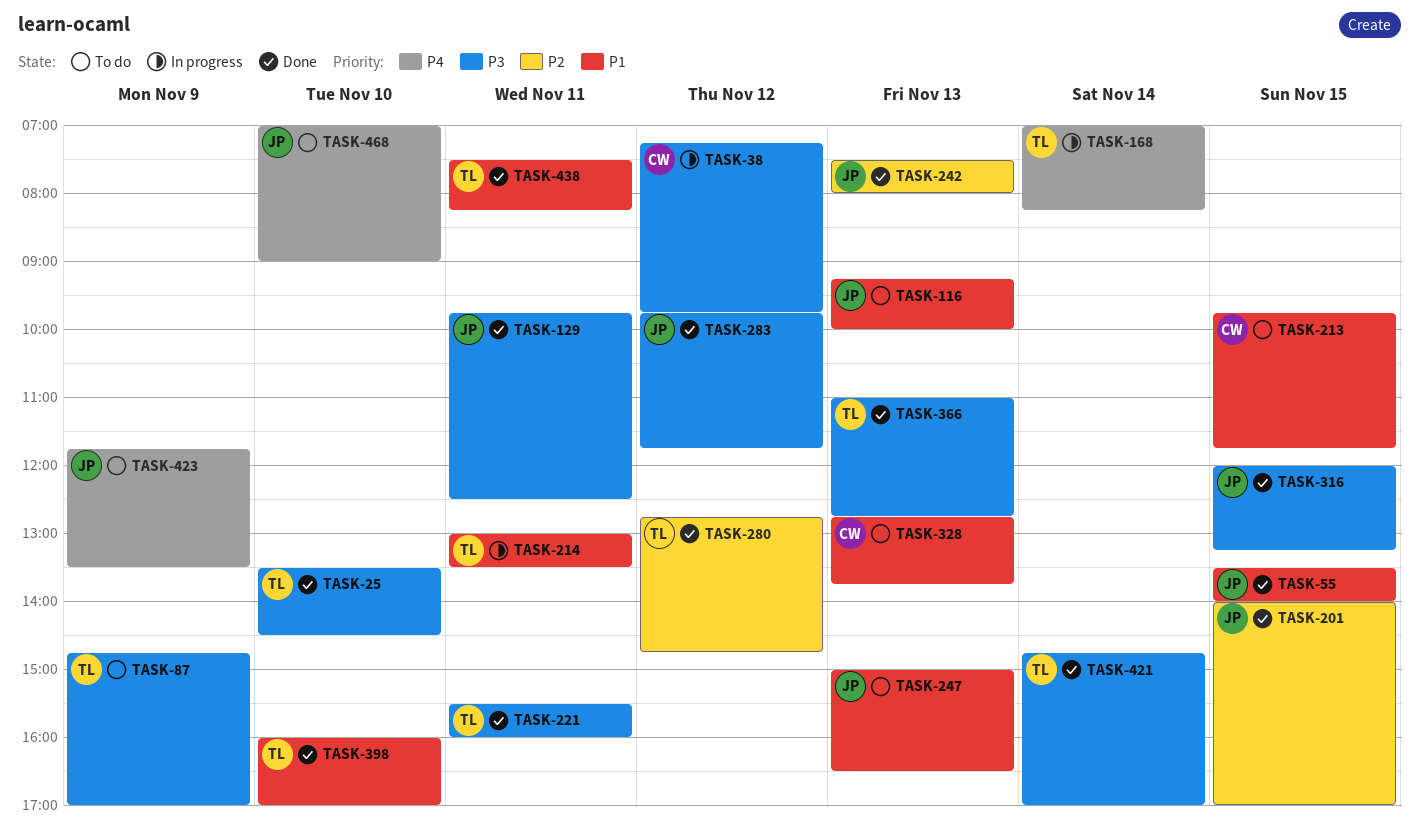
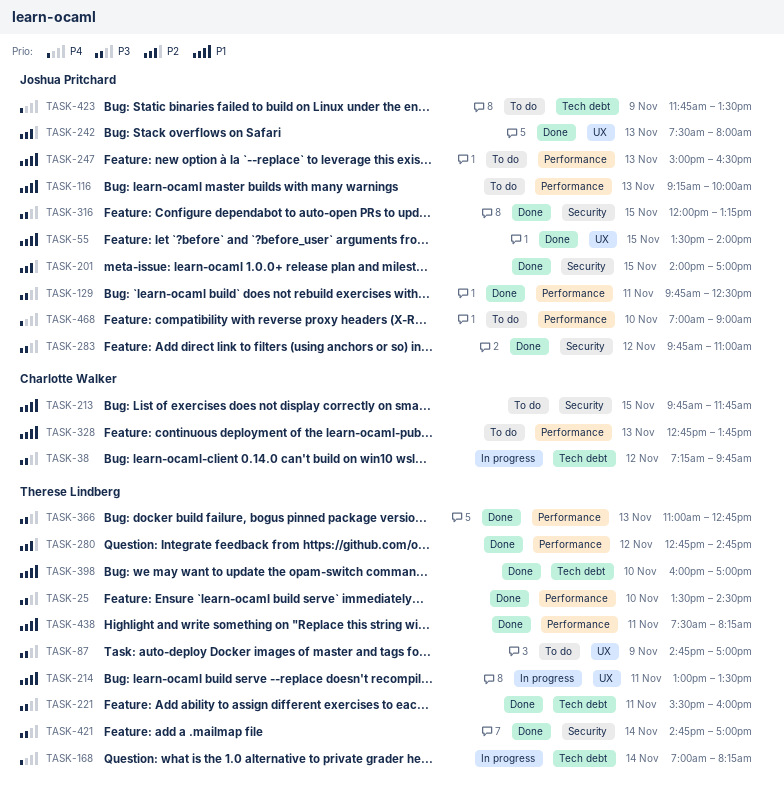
TASK-283, ends: 11:45 -> 11:00

